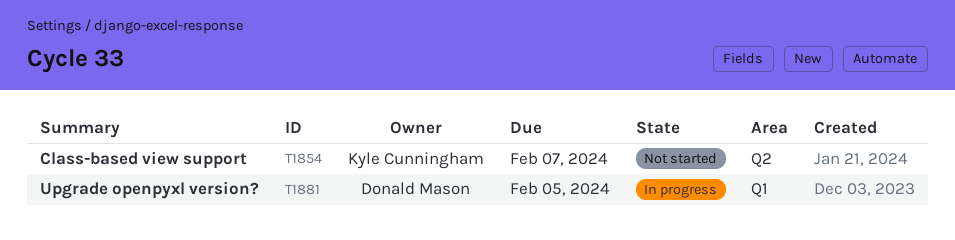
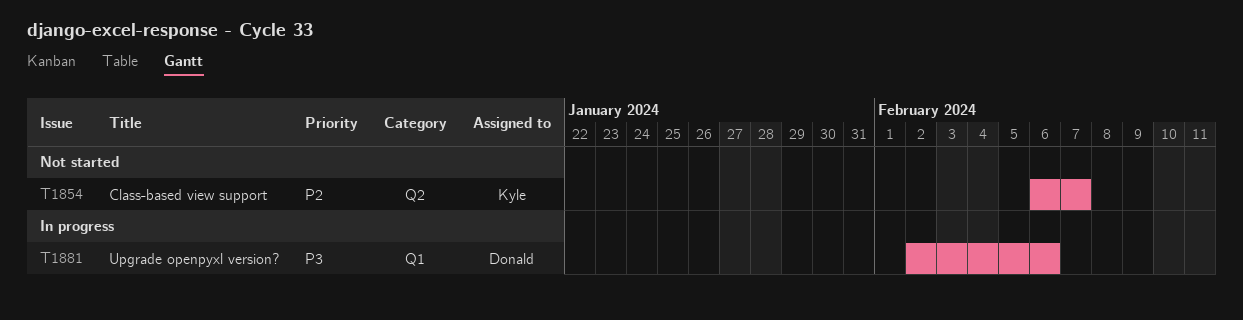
T1881, due: Feb 5 -> Feb 6

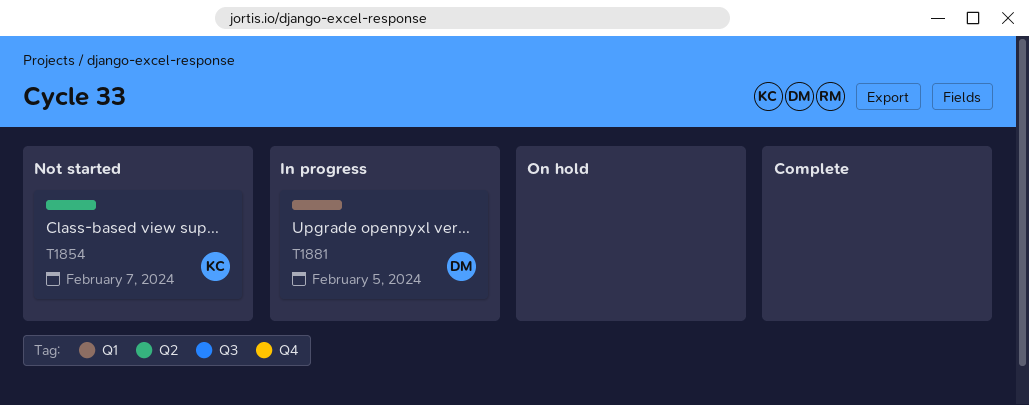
T1881, due: Feb 6 -> Feb 5

